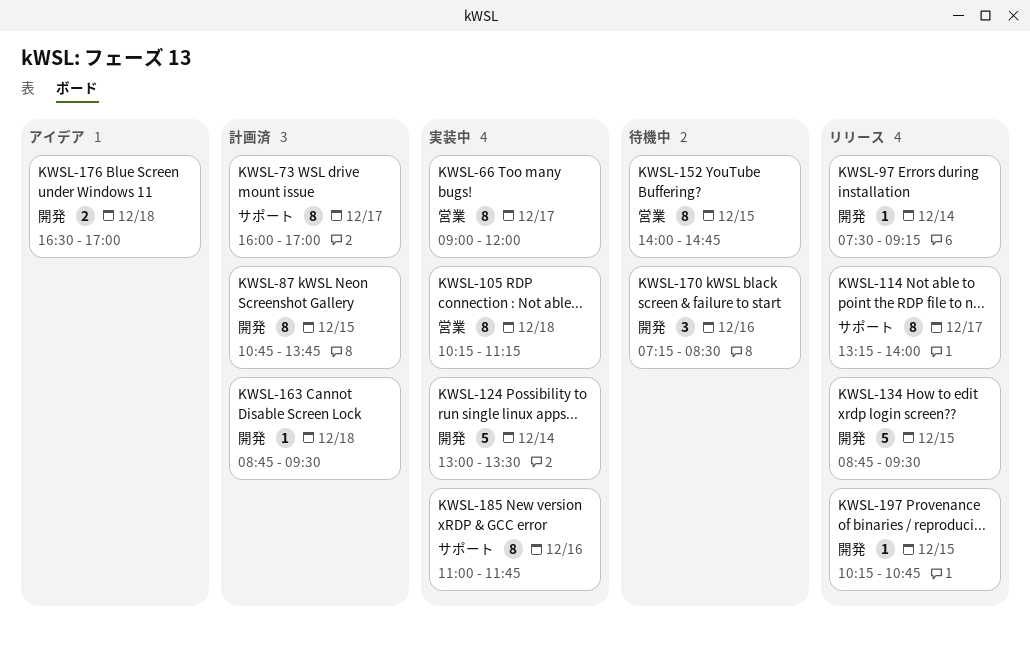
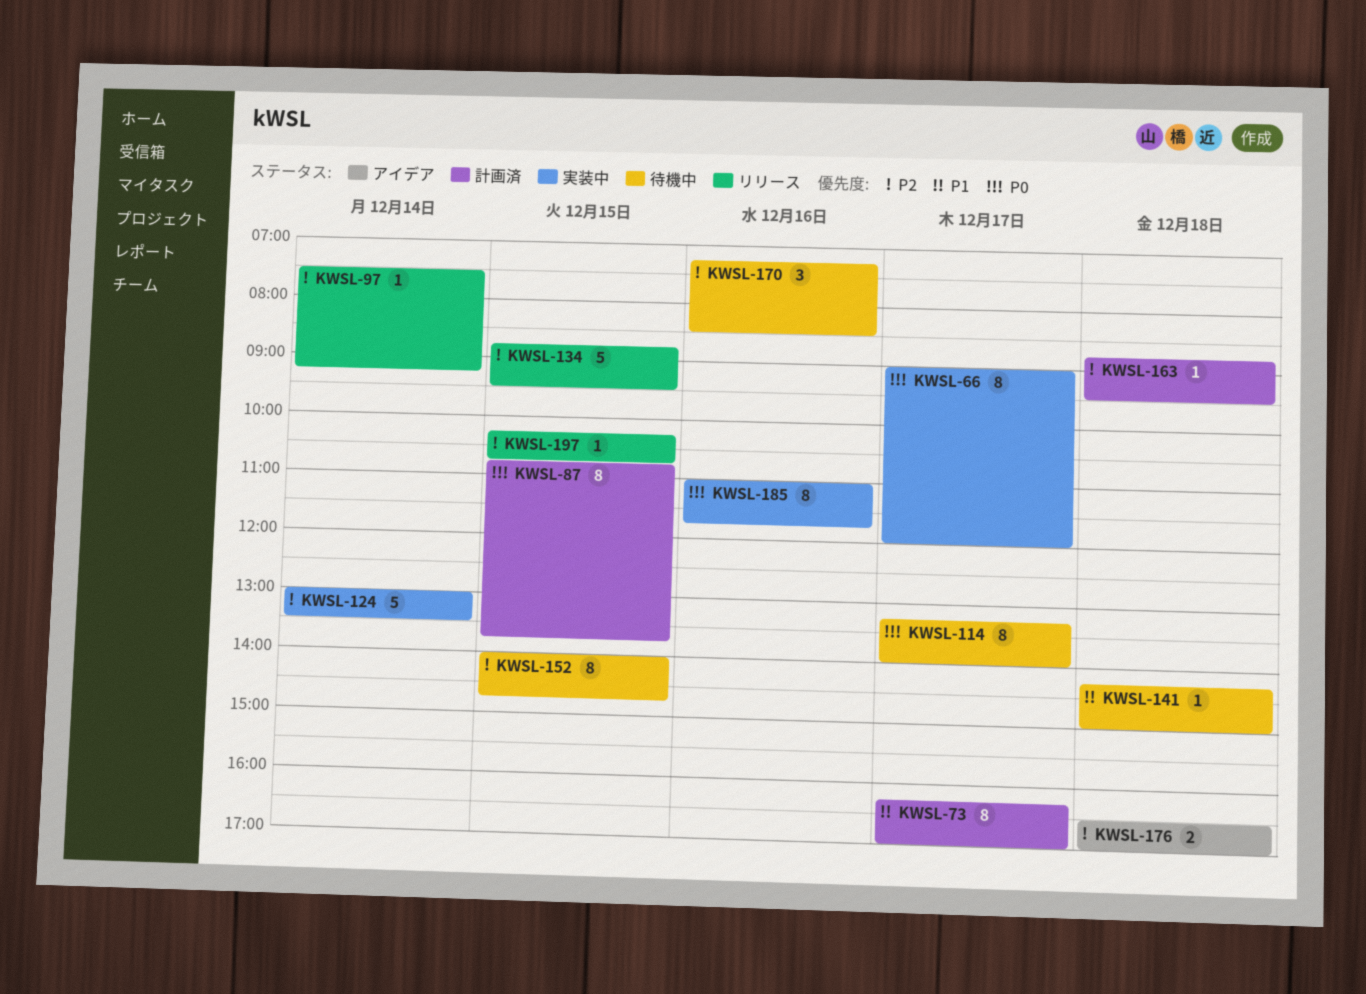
KWSL-73, begins: 16:00 -> 16:15
KWSL-105: present -> none
KWSL-114, status: リリース -> 待機中
KWSL-141: none -> present

